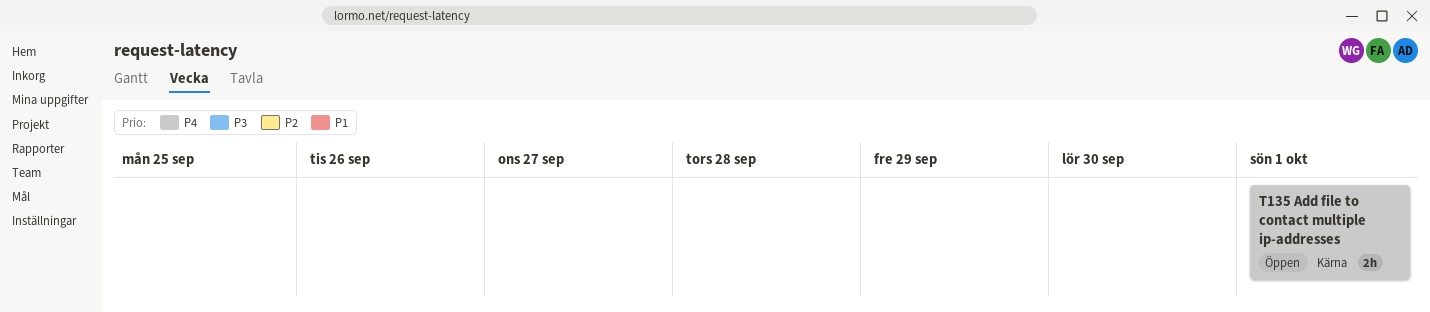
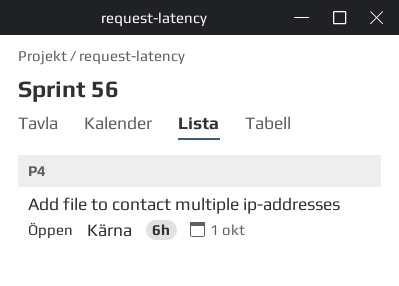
Add file to contact multiple ip-addresses, estimate: 2h -> 6h

